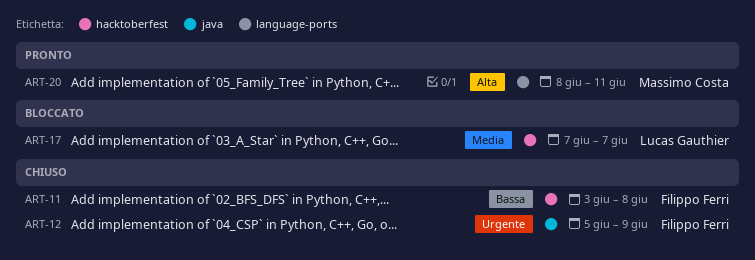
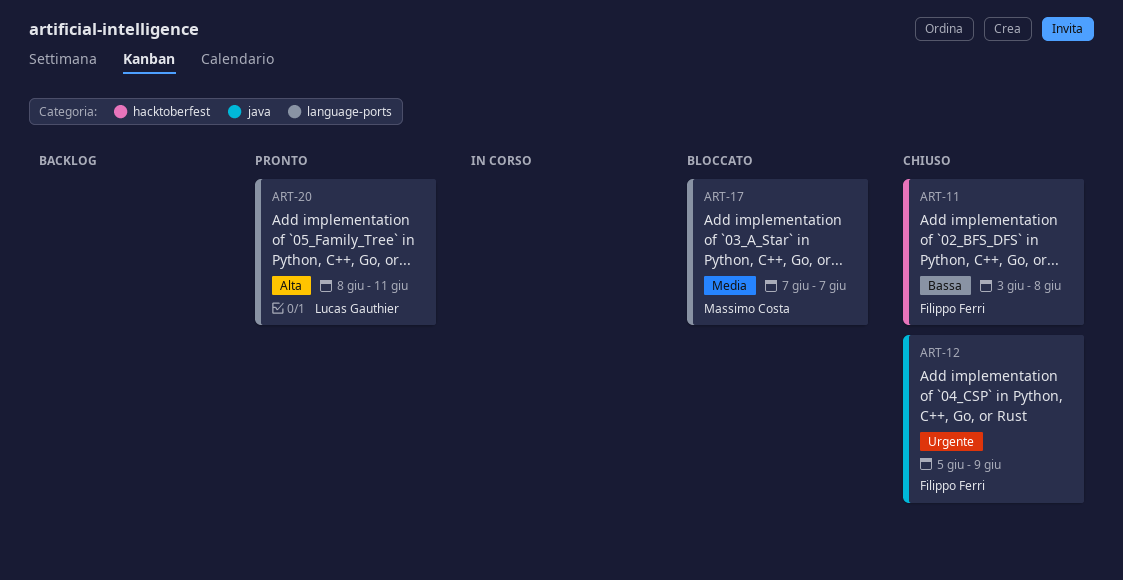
ART-17, owner: Lucas Gauthier -> Massimo Costa
ART-17, label: hacktoberfest -> language-ports
ART-20, owner: Massimo Costa -> Lucas Gauthier

